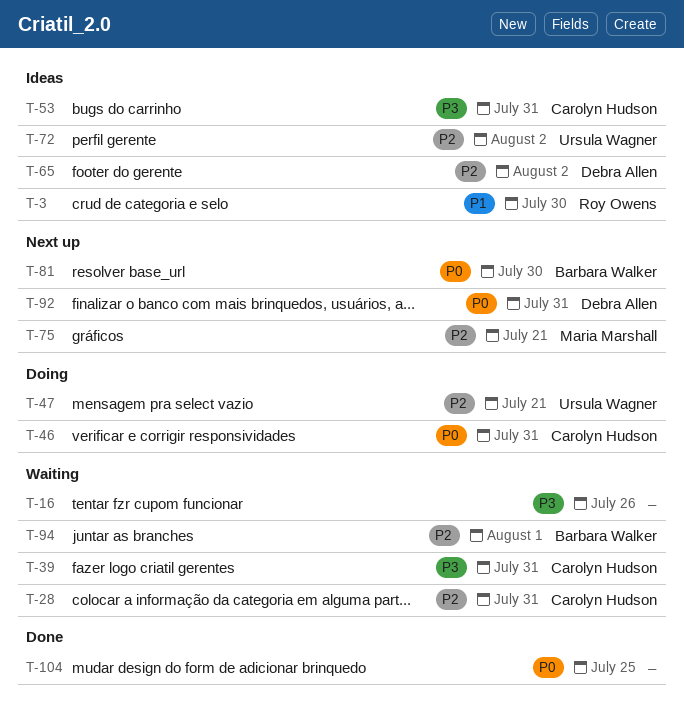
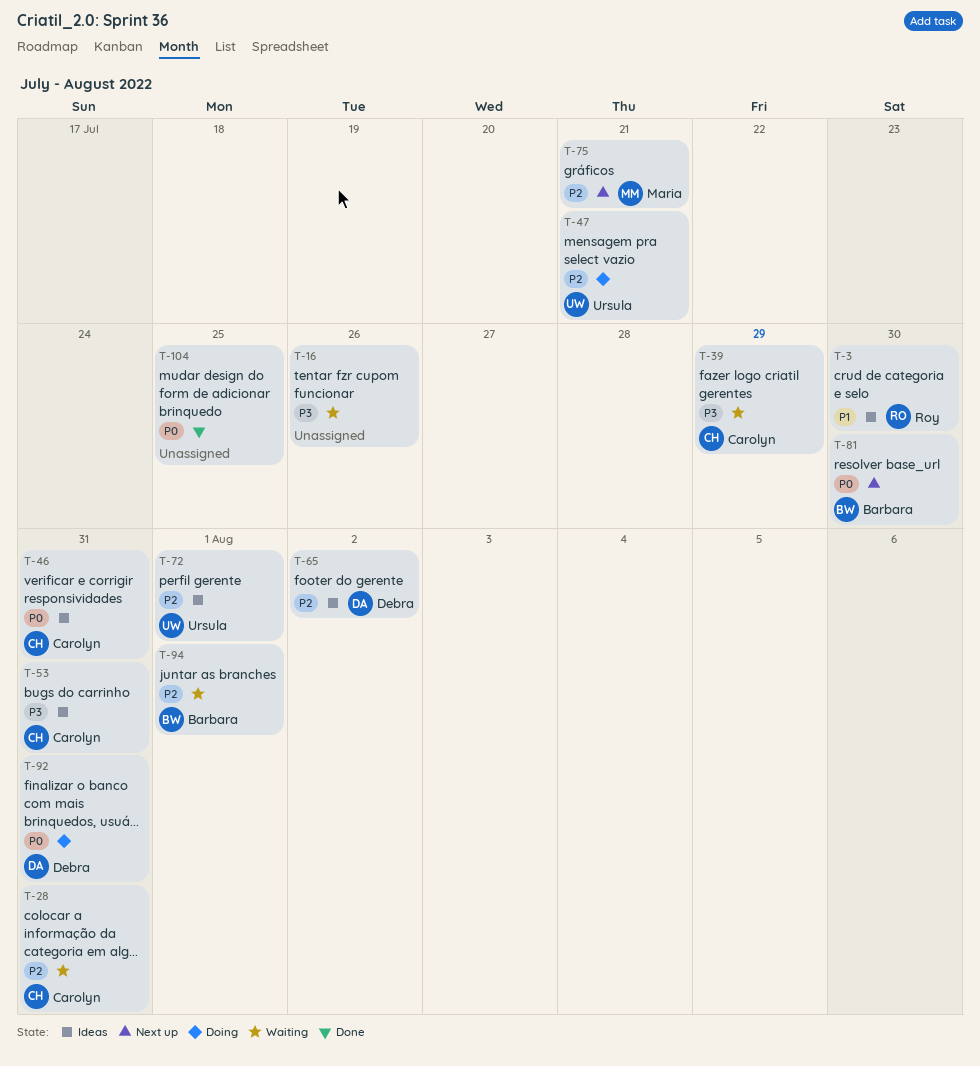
T-39, due: Jul 31 -> Jul 29
T-46, status: Doing -> Ideas
T-72, due: Aug 2 -> Aug 1
T-92, status: Next up -> Doing

